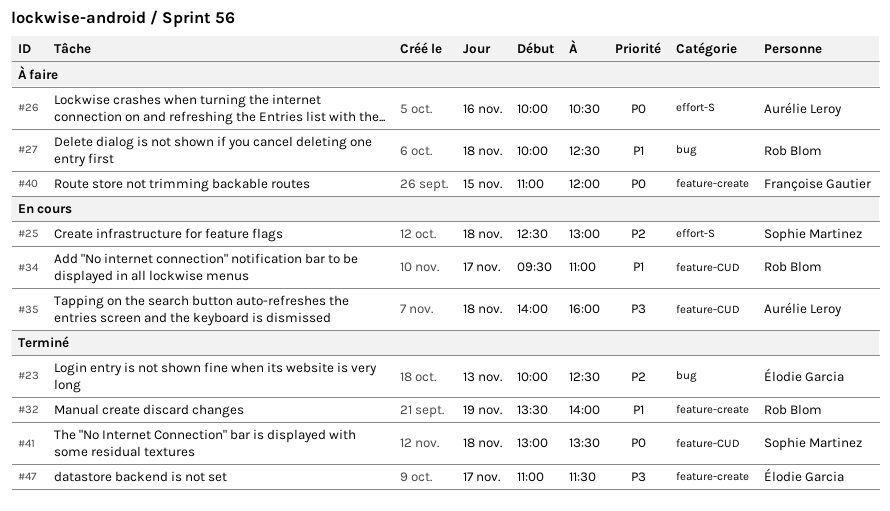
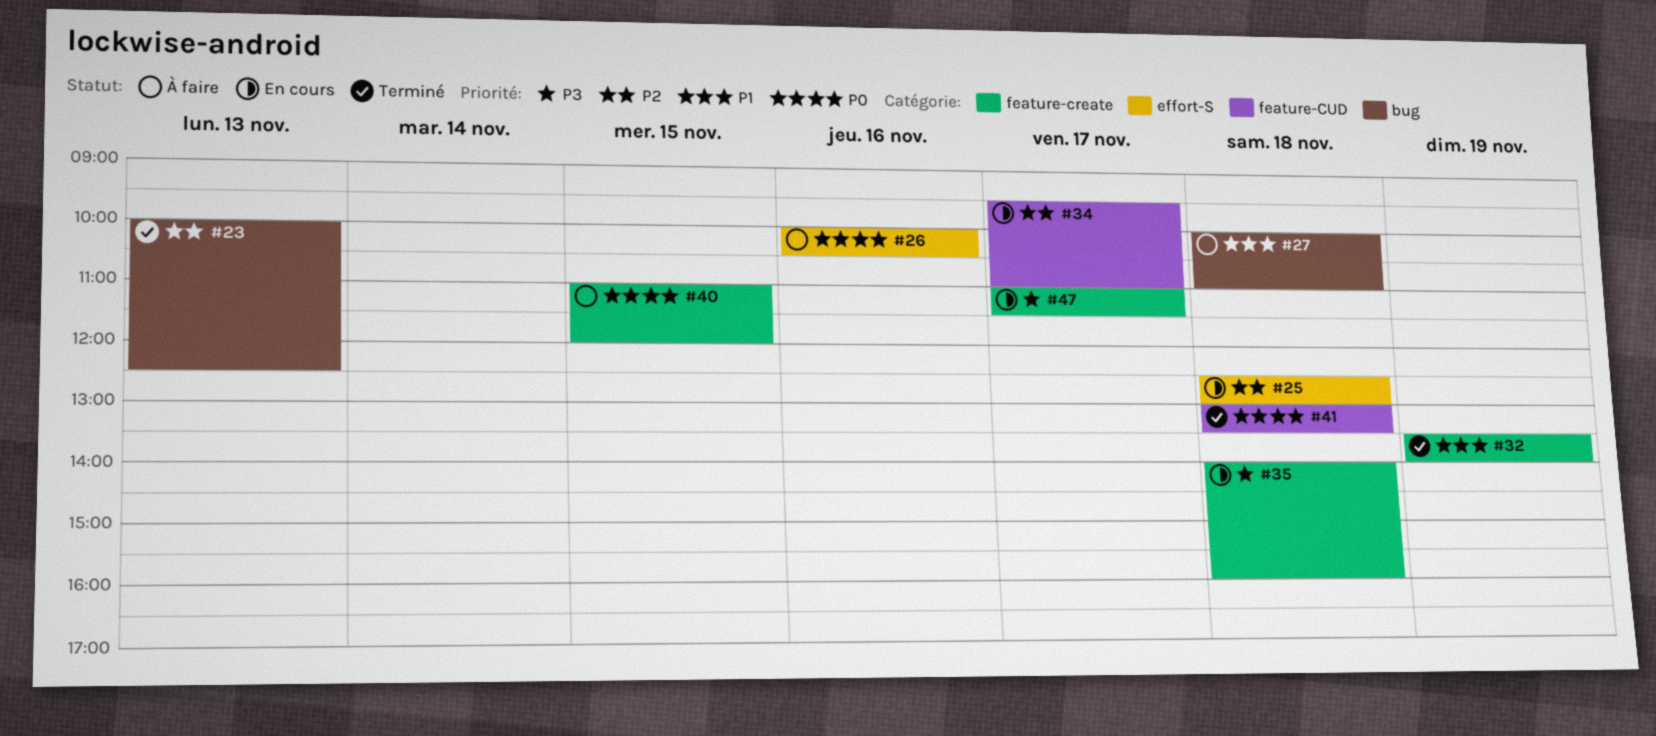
#27, ends: 12:30 -> 11:00
#34, priority: P1 -> P2
#35, label: feature-CUD -> feature-create
#47, status: Terminé -> En cours

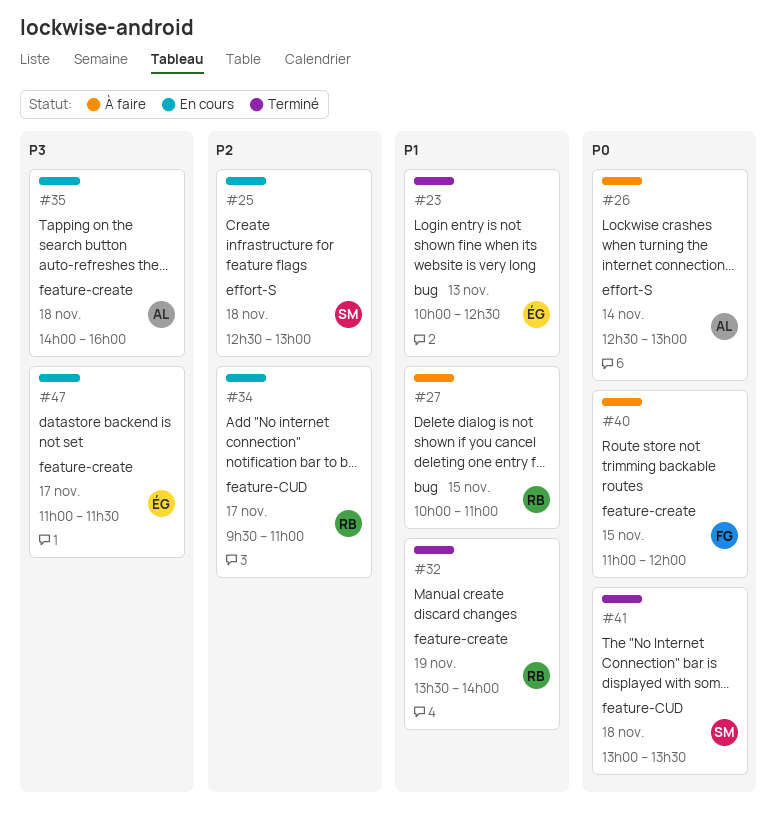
#23, priority: P2 -> P1
#26, day: Nov 16 -> Nov 14
#26, begins: 10:00 -> 12:30
#26, ends: 10:30 -> 13:00
#27, day: Nov 18 -> Nov 15

